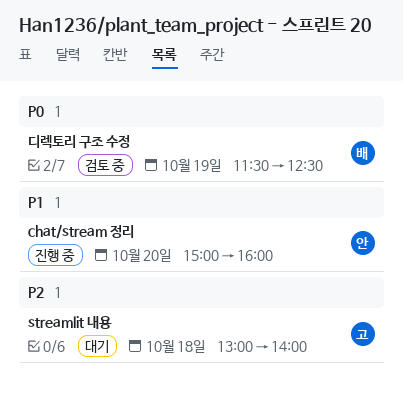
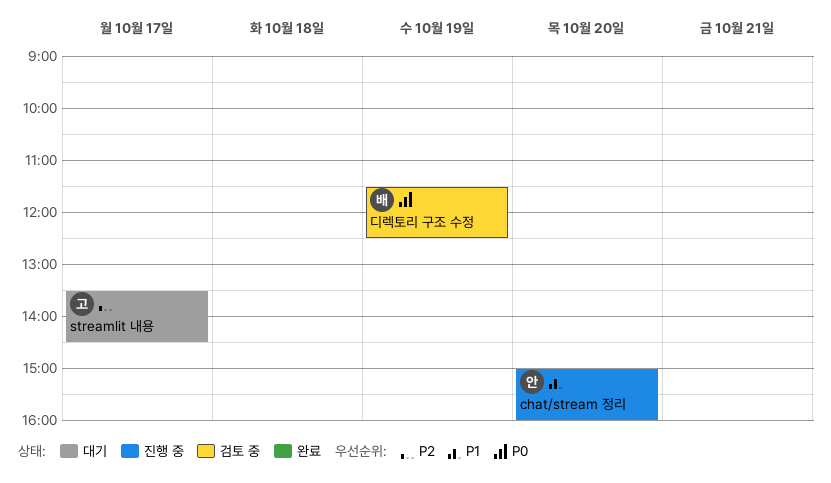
streamlit 내용, day: Oct 18 -> Oct 17
streamlit 내용, begins: 13:00 -> 13:30
streamlit 내용, ends: 14:00 -> 14:30

